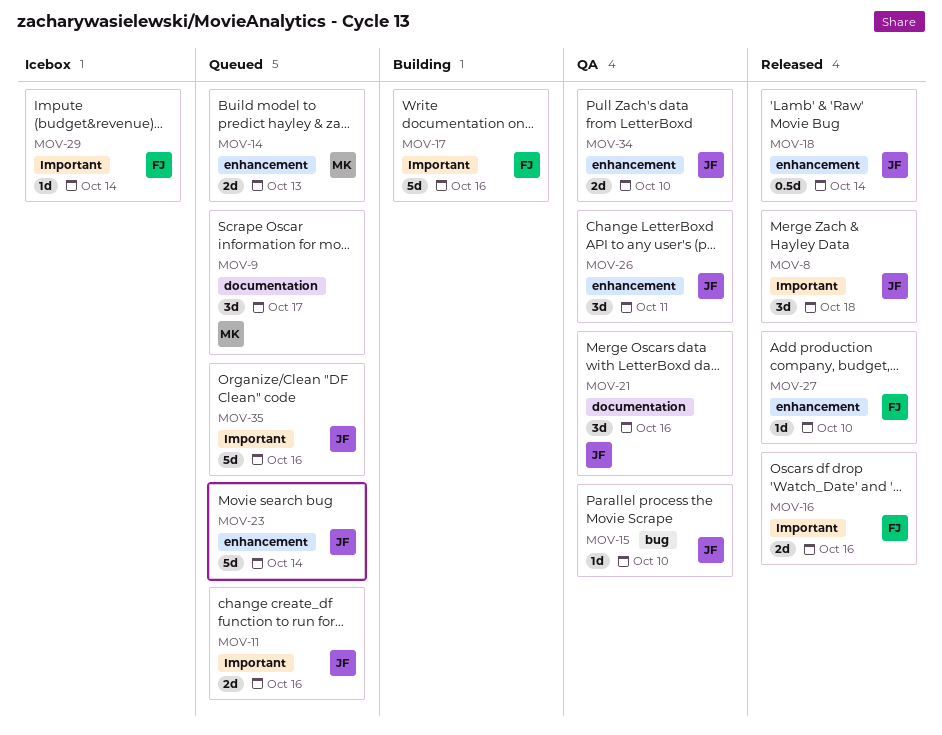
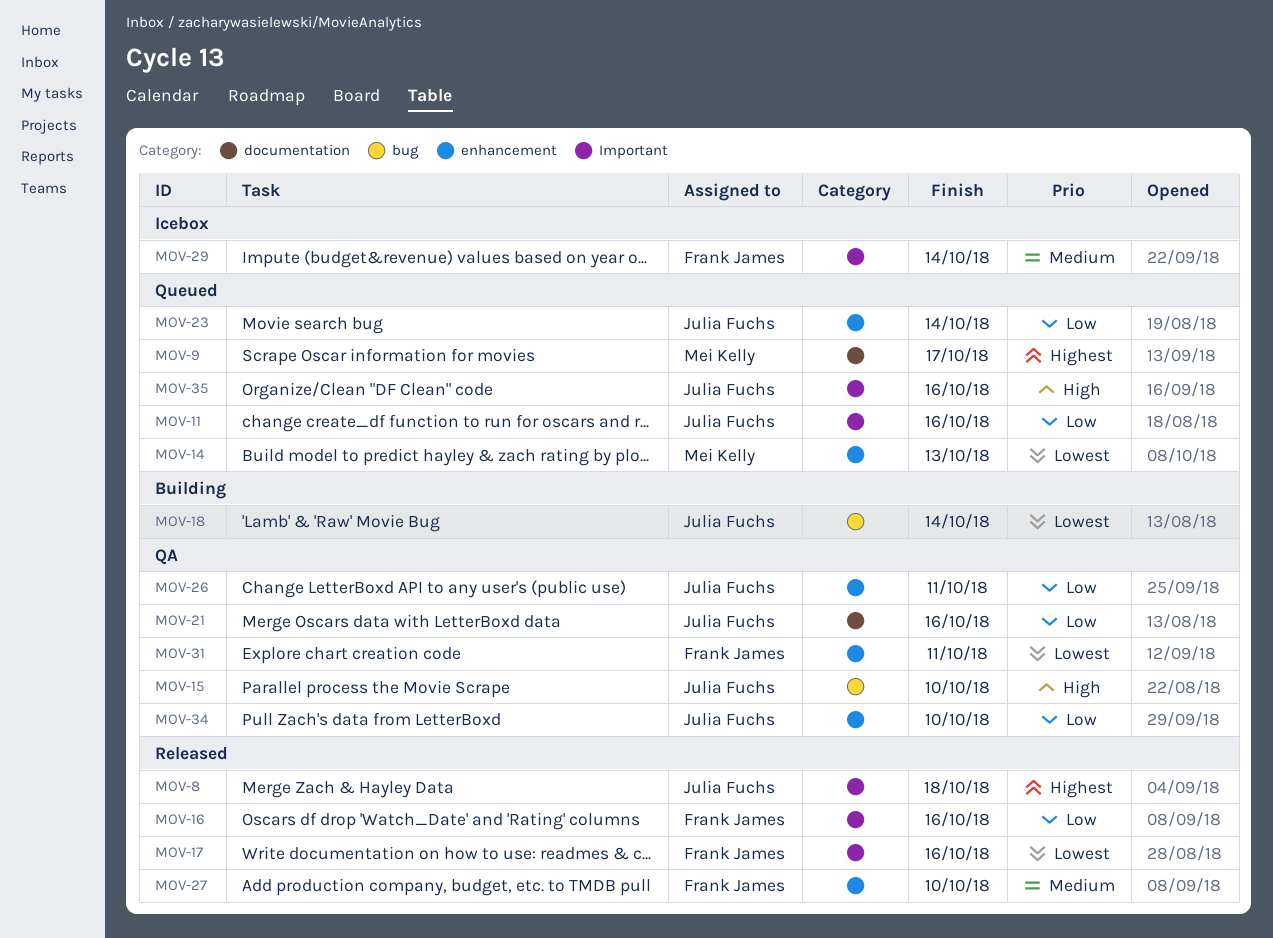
MOV-17, status: Building -> Released
MOV-18, status: Released -> Building
MOV-18, label: enhancement -> bug
MOV-31: none -> present

